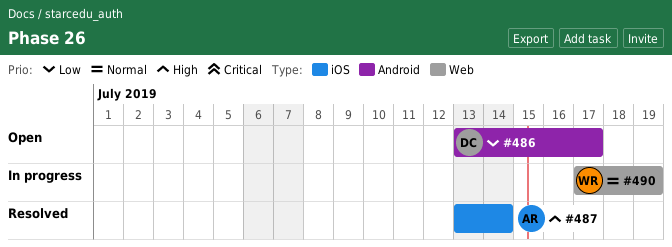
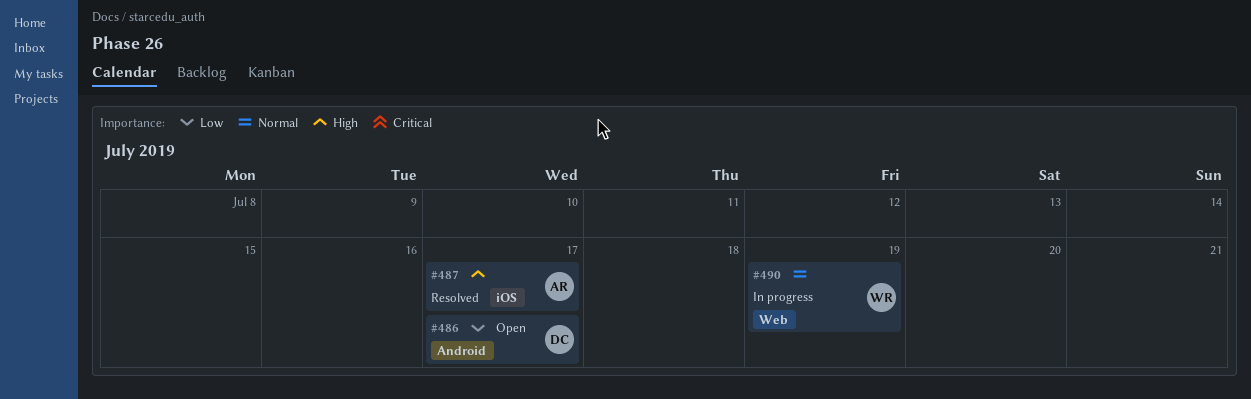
#487, due: Jul 14 -> Jul 17

